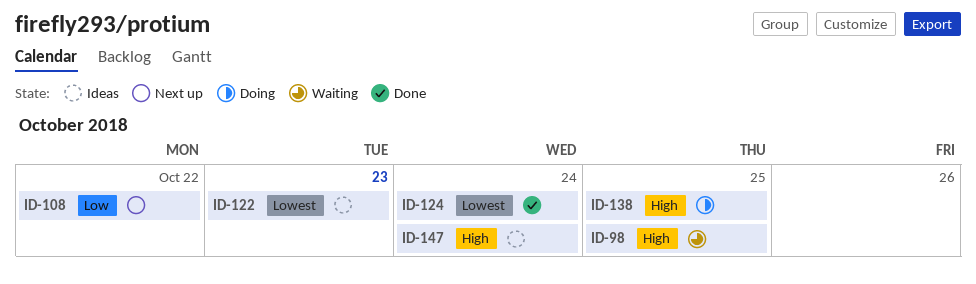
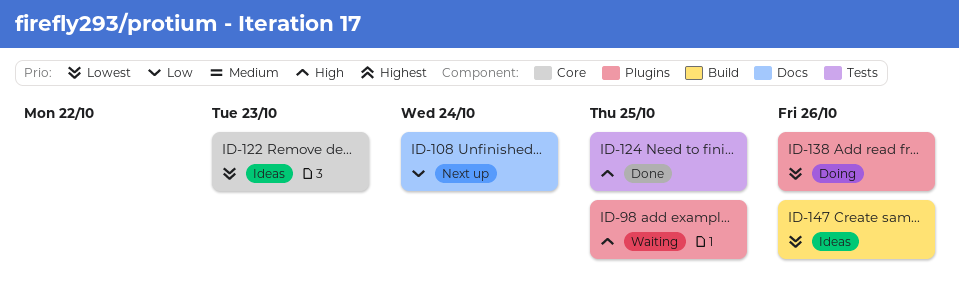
ID-108, due: Oct 22 -> Oct 24
ID-124, priority: Lowest -> High
ID-124, due: Oct 24 -> Oct 25
ID-138, priority: High -> Lowest
ID-138, due: Oct 25 -> Oct 26
ID-147, priority: High -> Lowest
ID-147, due: Oct 24 -> Oct 26

